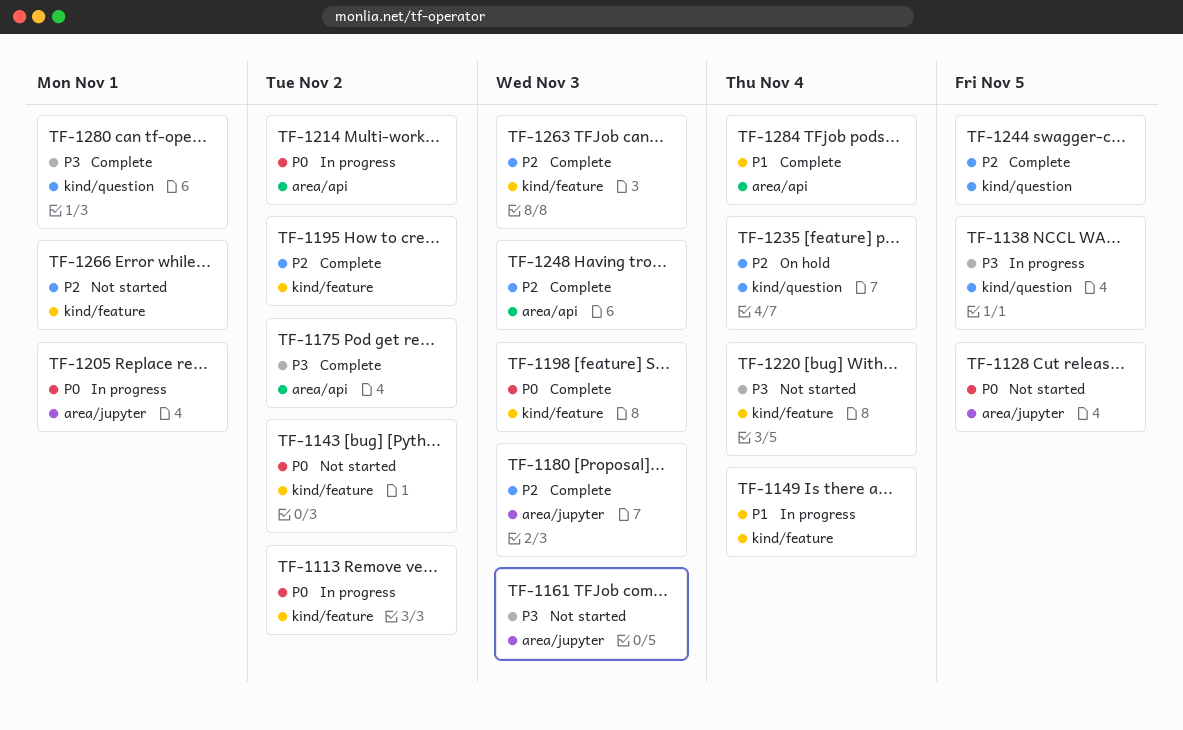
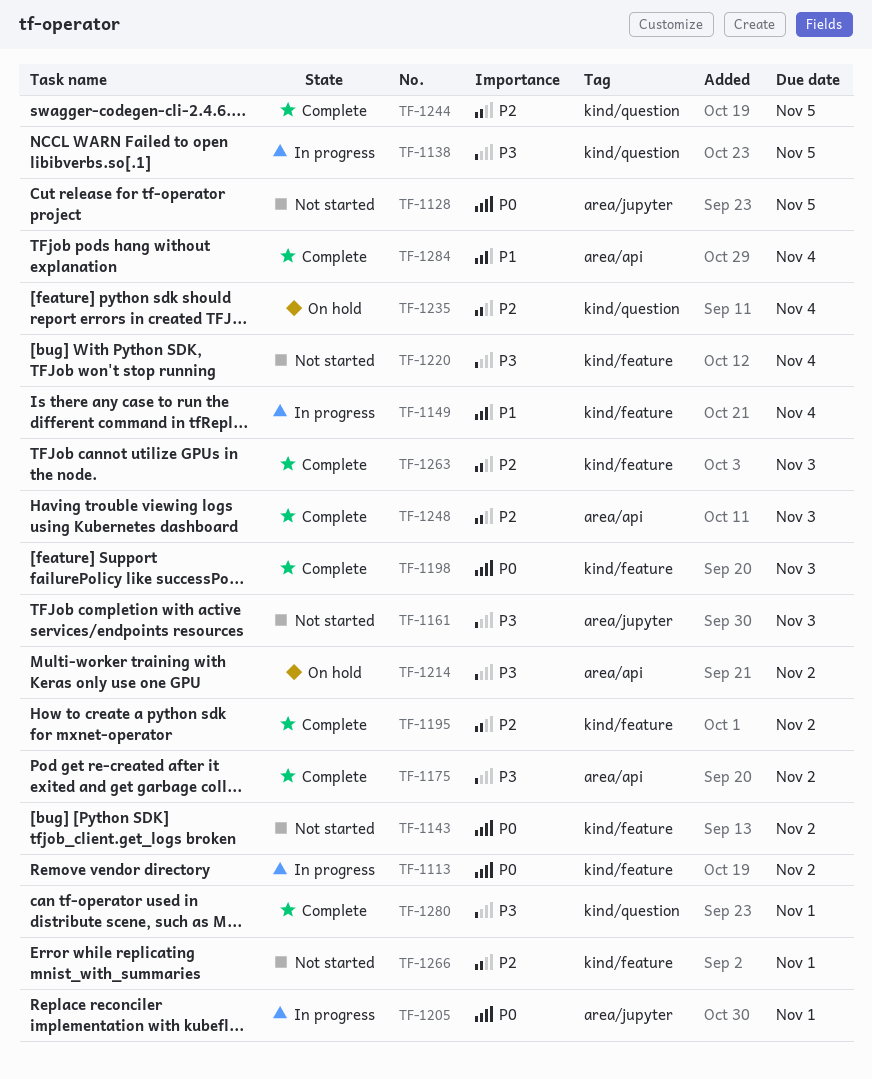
TF-1180: present -> none
TF-1214, status: In progress -> On hold
TF-1214, priority: P0 -> P3

